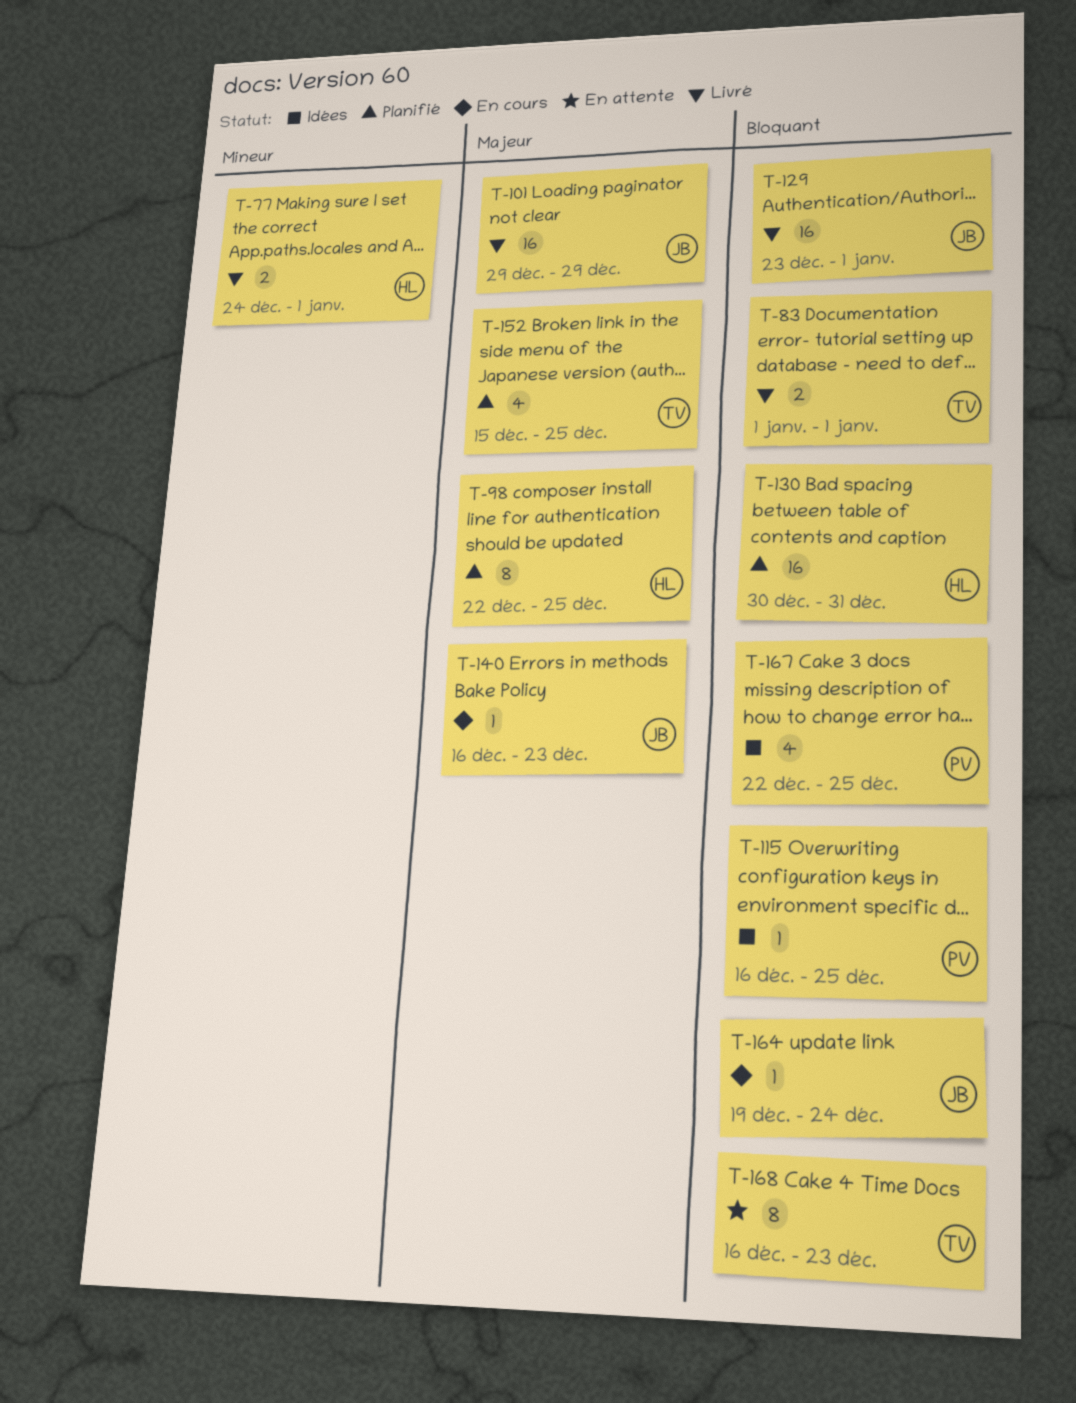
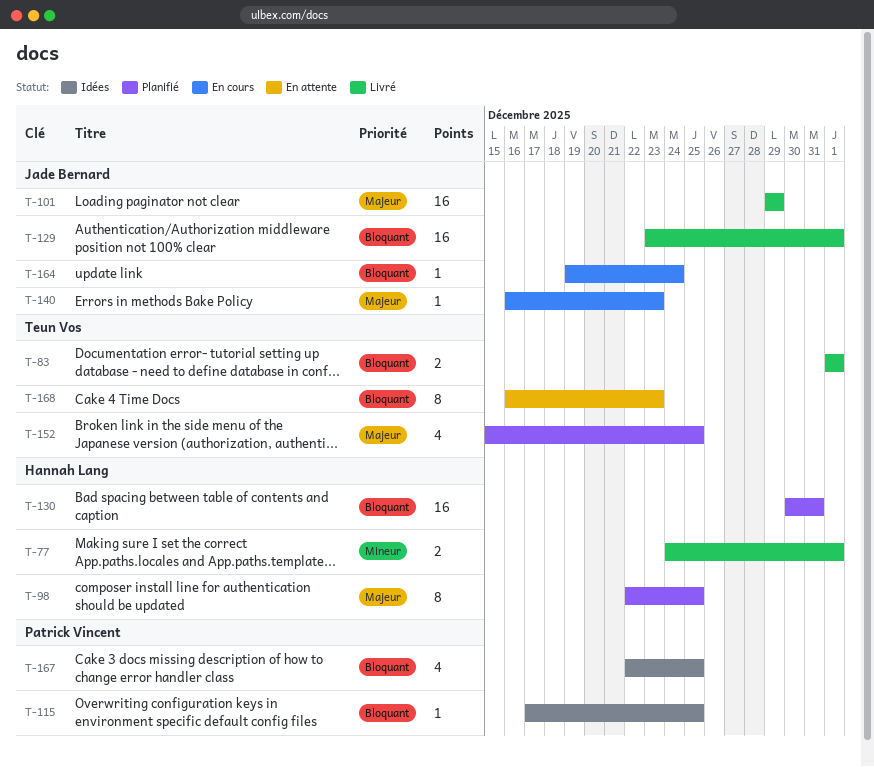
T-115, start: Dec 16 -> Dec 17

